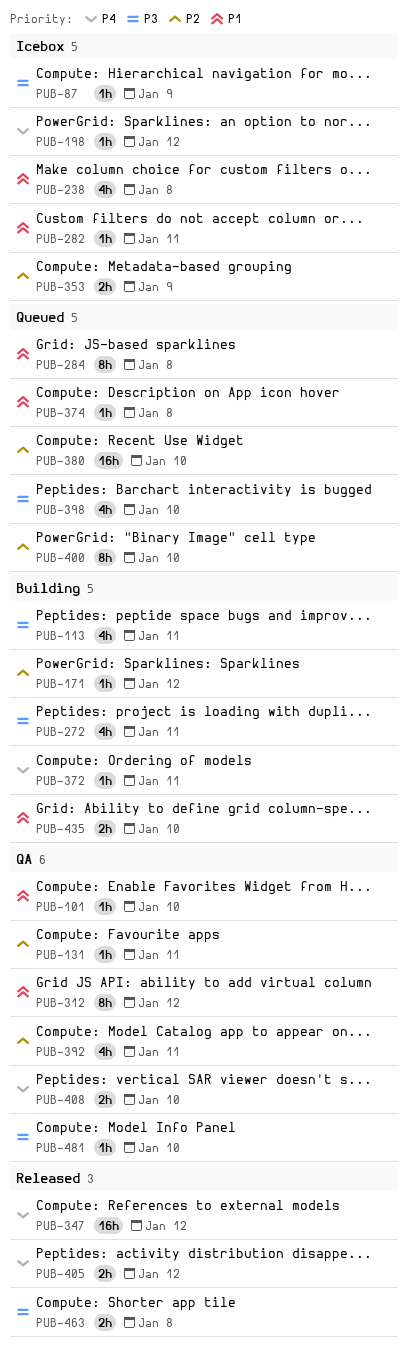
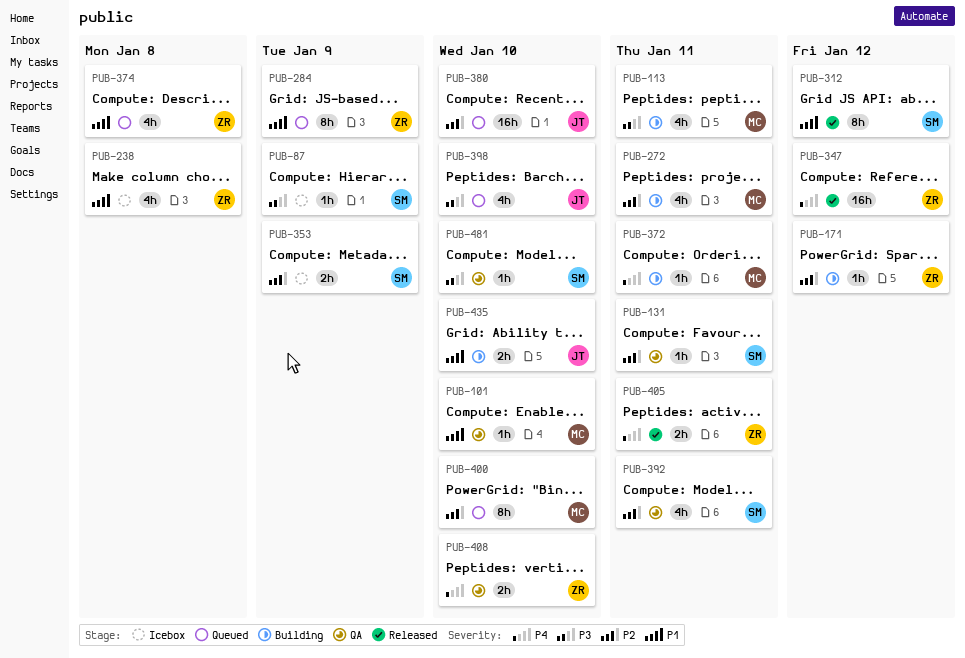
PUB-198: present -> none
PUB-272, priority: P3 -> P2
PUB-282: present -> none
PUB-284, due: Jan 8 -> Jan 9
PUB-312, status: QA -> Released
PUB-374, estimate: 1h -> 4h
PUB-405, due: Jan 12 -> Jan 11
PUB-463: present -> none

